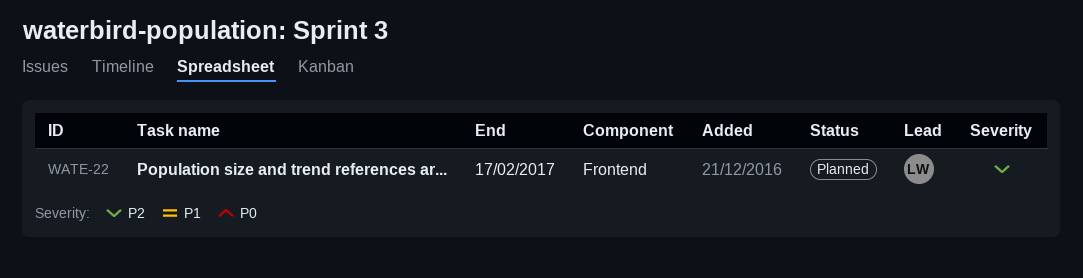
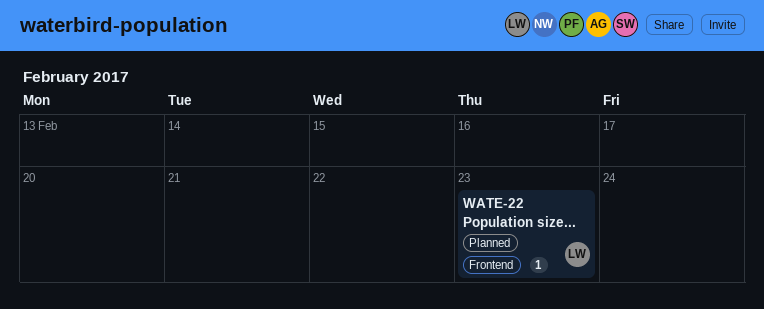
WATE-22, due: Feb 17 -> Feb 23

